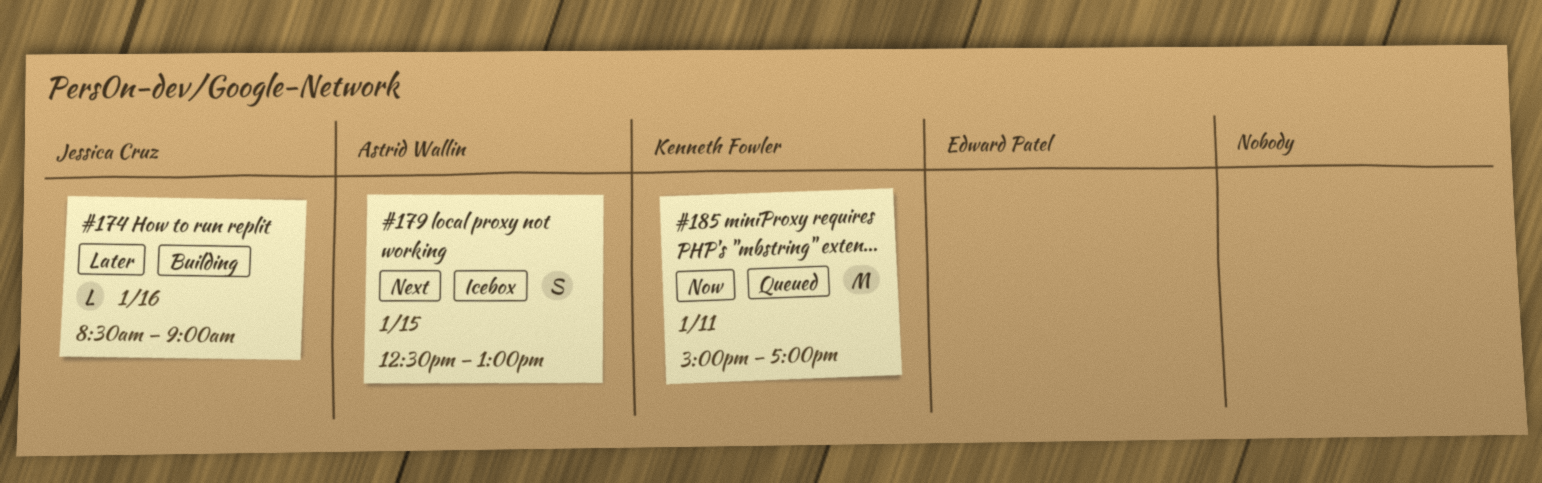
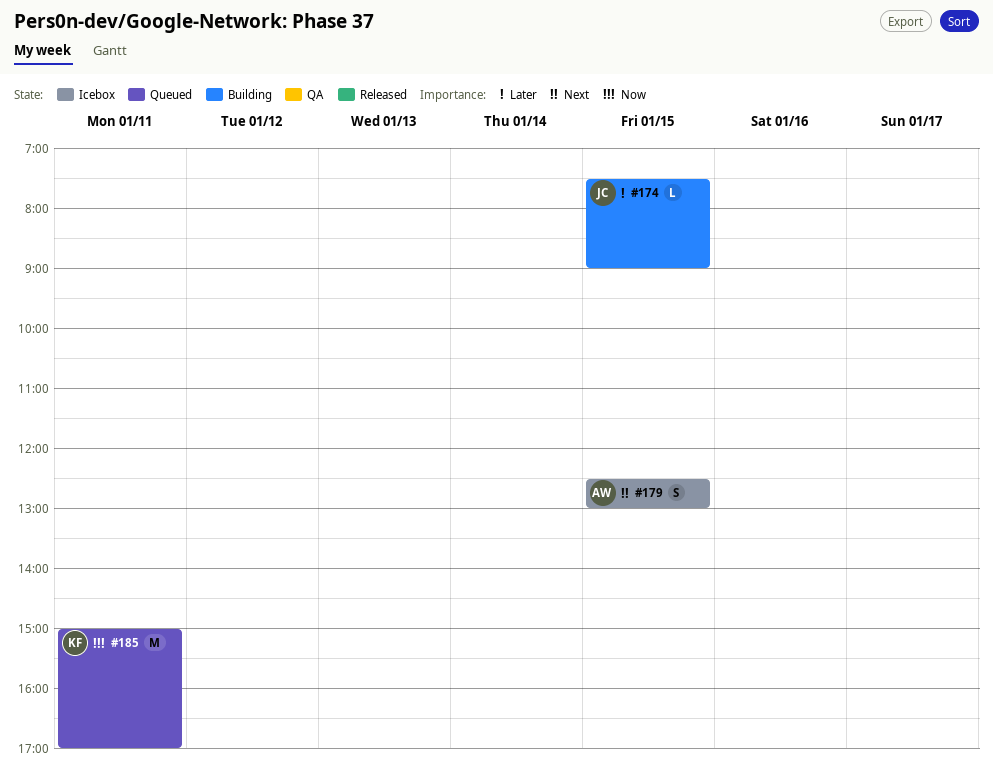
#174, day: Jan 16 -> Jan 15
#174, begins: 08:30 -> 07:30

